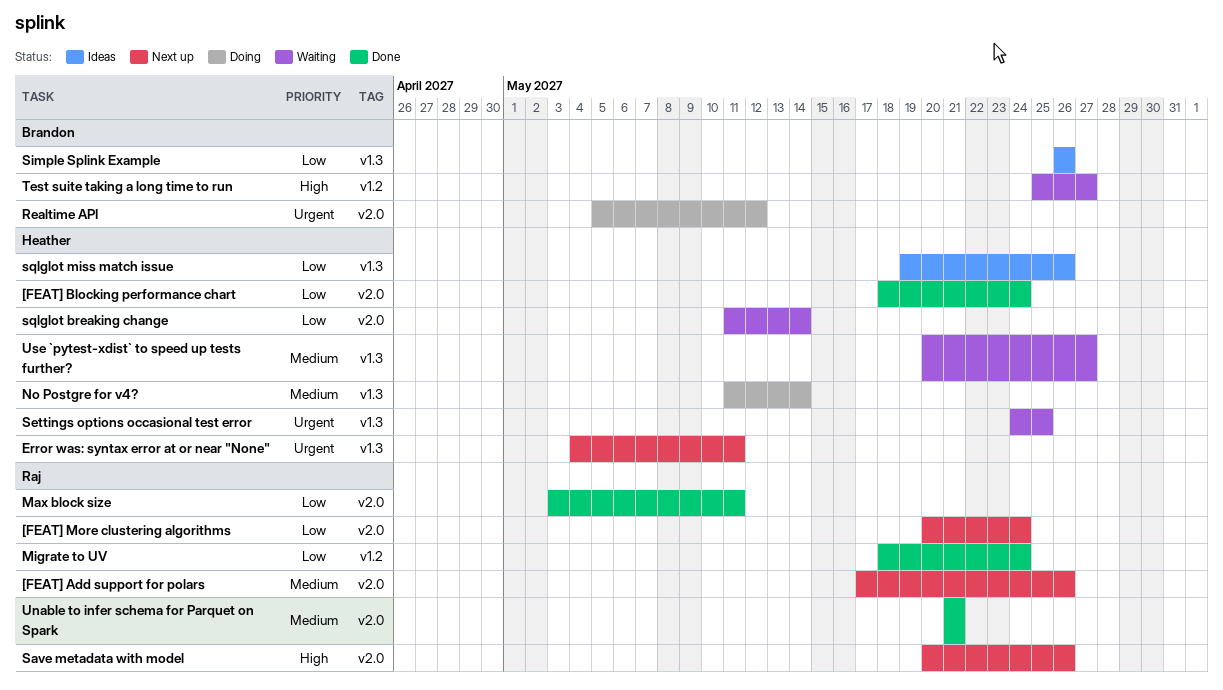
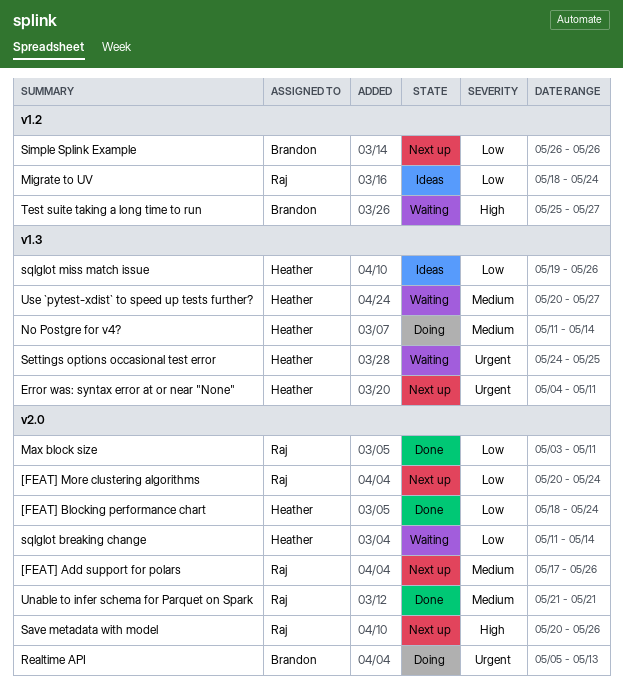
Migrate to UV, status: Done -> Ideas
Realtime API, due: May 12 -> May 13
Simple Splink Example, status: Ideas -> Next up
Simple Splink Example, label: v1.3 -> v1.2

